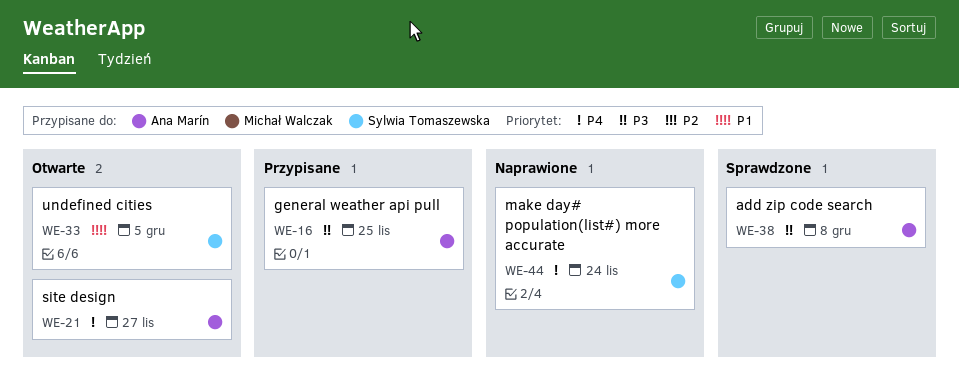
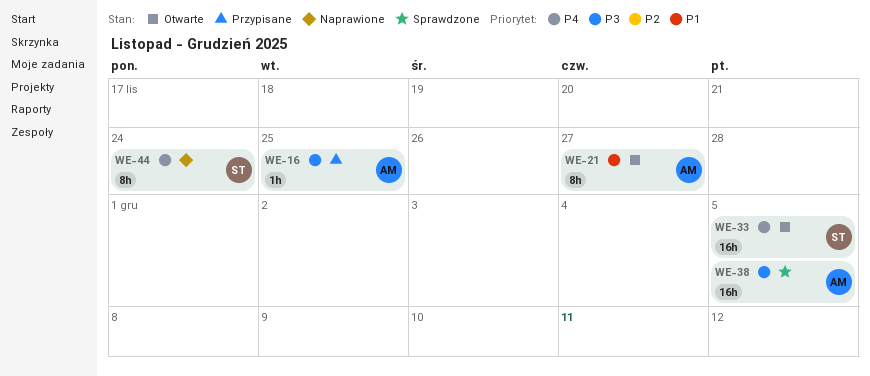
WE-21, priority: P4 -> P1
WE-33, priority: P1 -> P4
WE-38, due: Dec 8 -> Dec 5

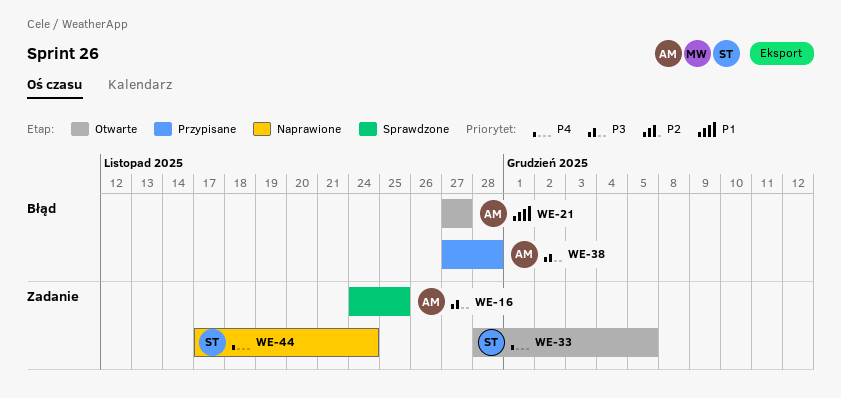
WE-16, status: Przypisane -> Sprawdzone
WE-38, status: Sprawdzone -> Przypisane
WE-38, due: Dec 5 -> Nov 28

